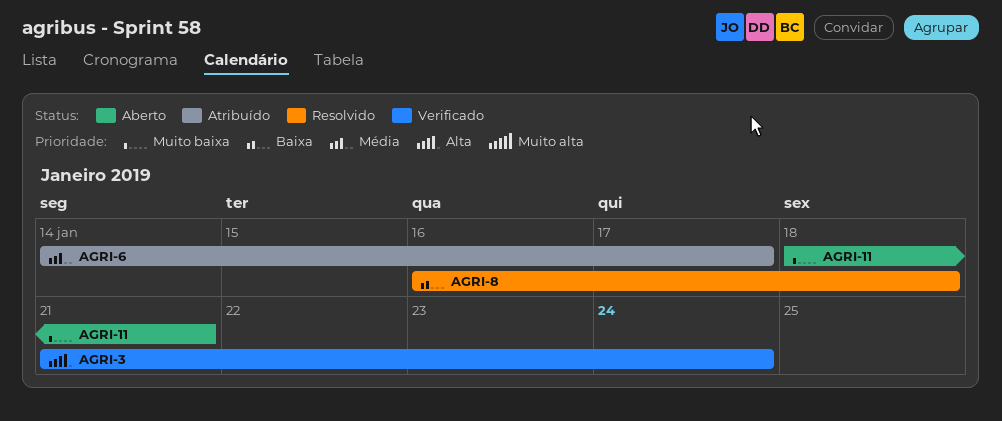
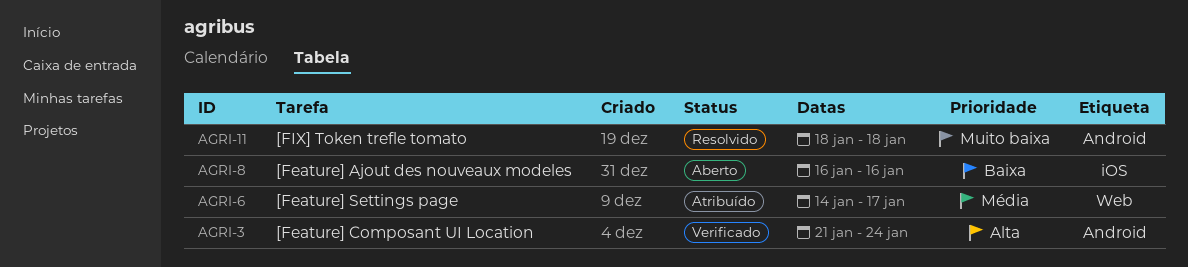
AGRI-8, status: Resolvido -> Aberto
AGRI-8, due: Jan 18 -> Jan 16
AGRI-11, status: Aberto -> Resolvido
AGRI-11, due: Jan 21 -> Jan 18

